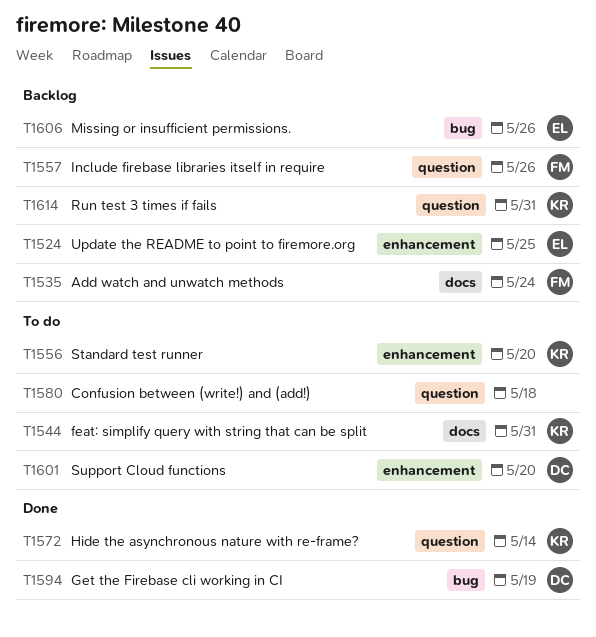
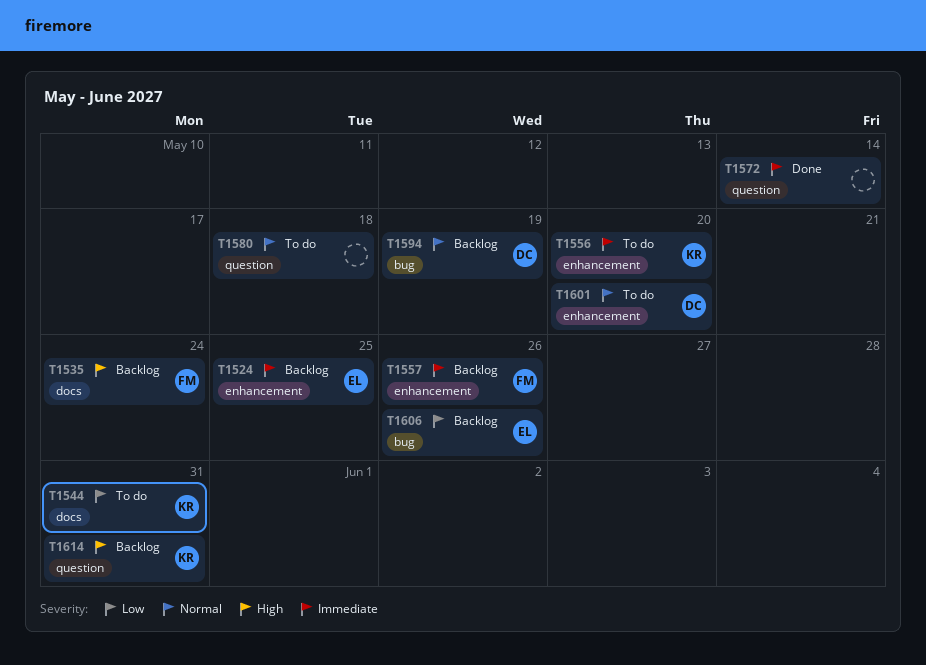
T1557, label: question -> enhancement
T1572, owner: KR -> none
T1594, status: Done -> Backlog

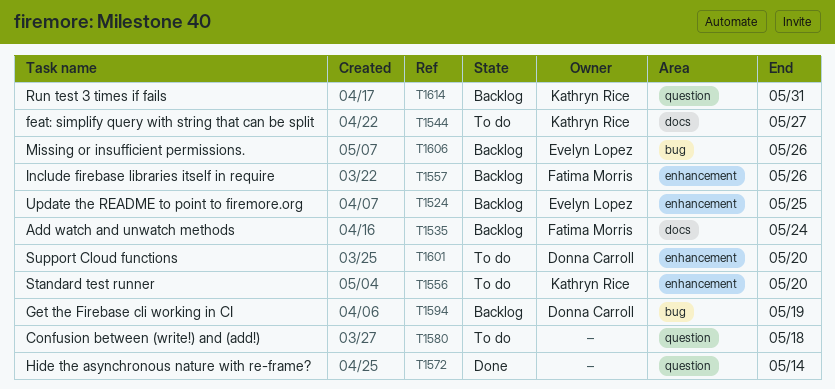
T1544, due: May 31 -> May 27

